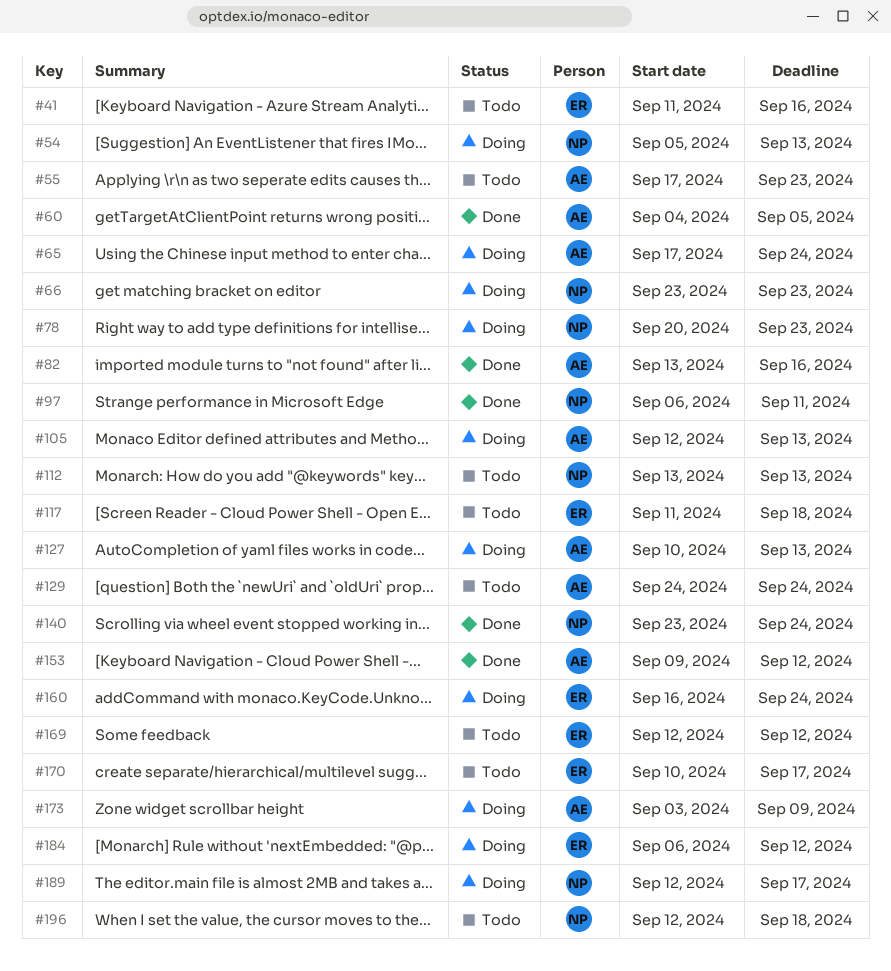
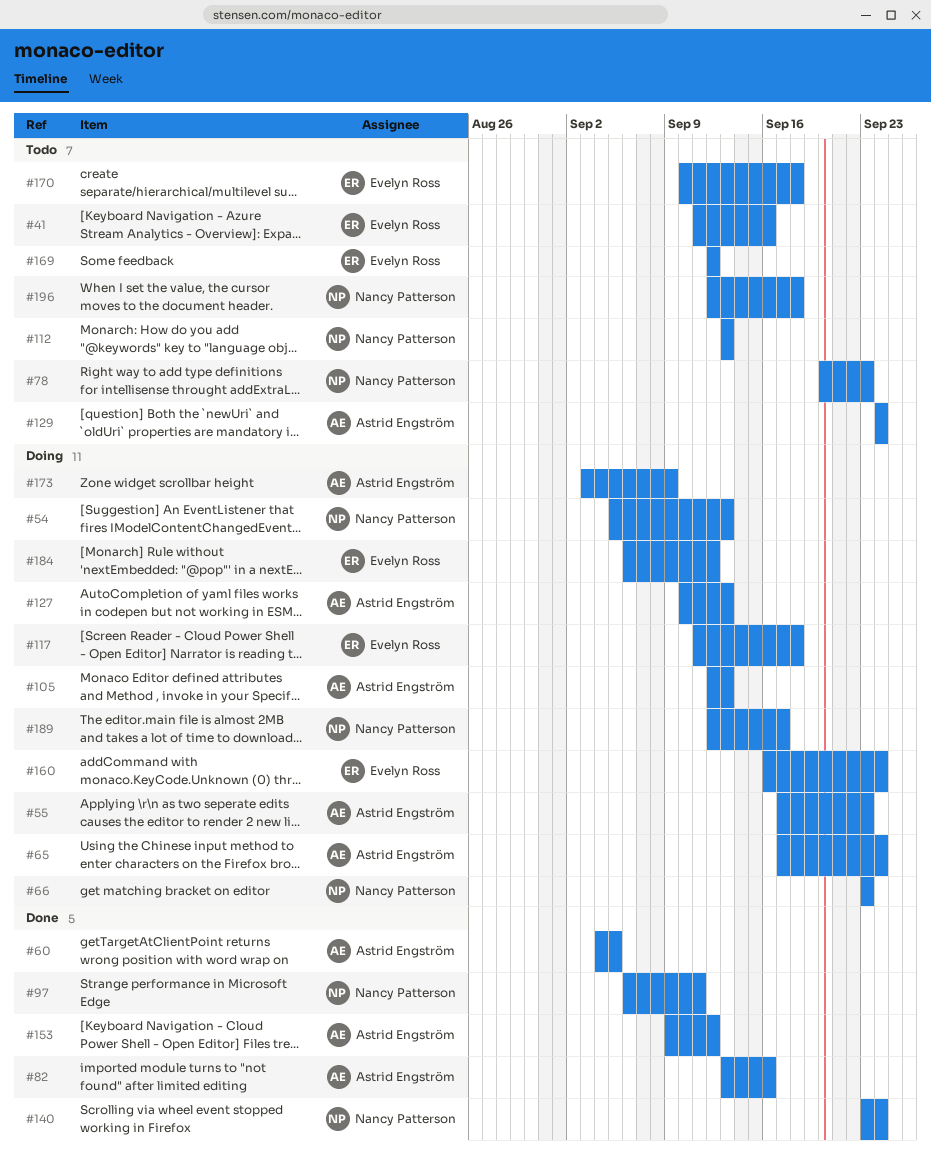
#55, status: Todo -> Doing
#78, status: Doing -> Todo
#117, status: Todo -> Doing
#170, due: Sep 17 -> Sep 18

